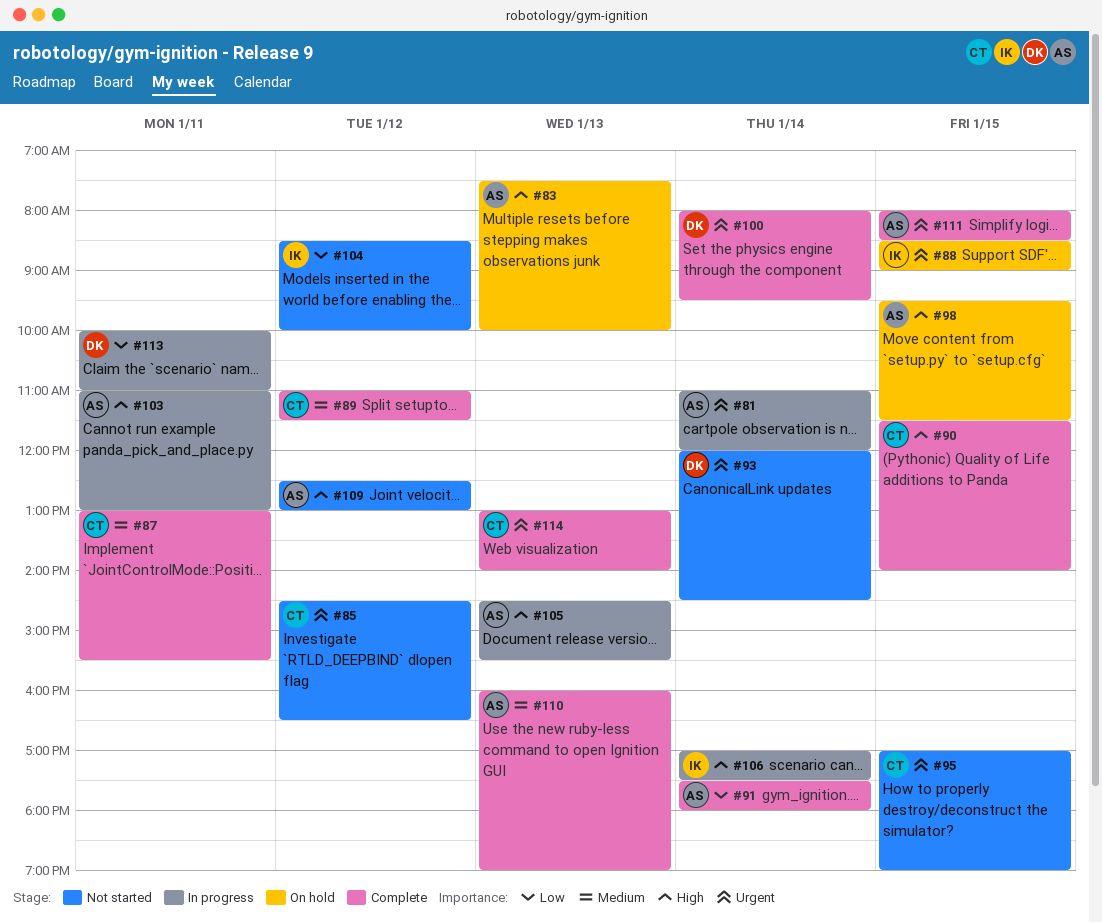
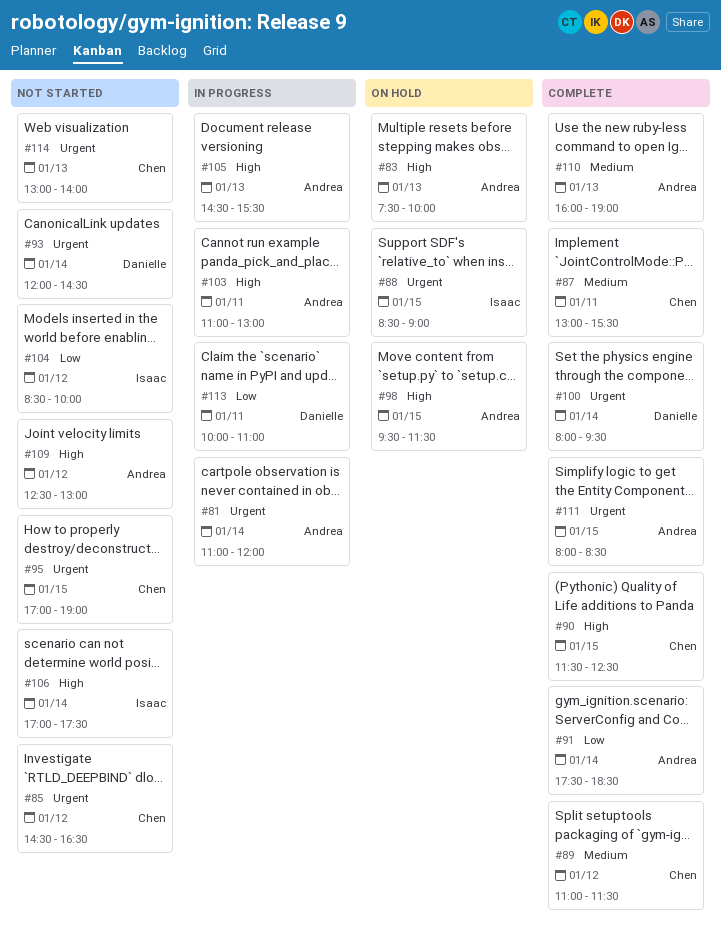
#90, ends: 14:00 -> 12:30
#91, ends: 18:00 -> 18:30
#106, status: In progress -> Not started
#114, status: Complete -> Not started

